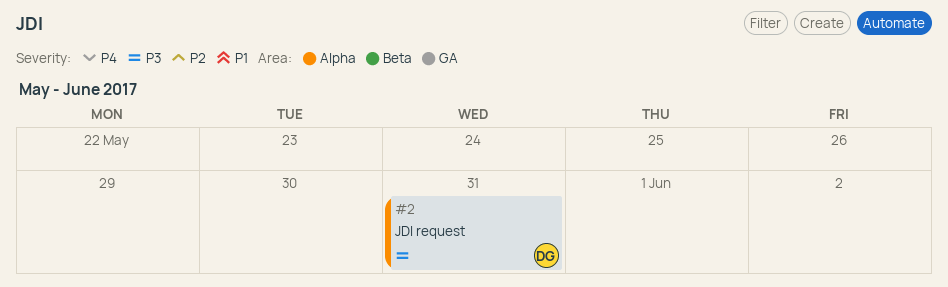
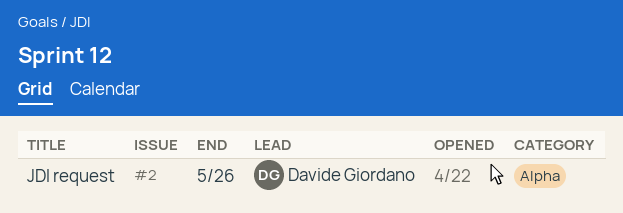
#2, due: May 31 -> May 26

